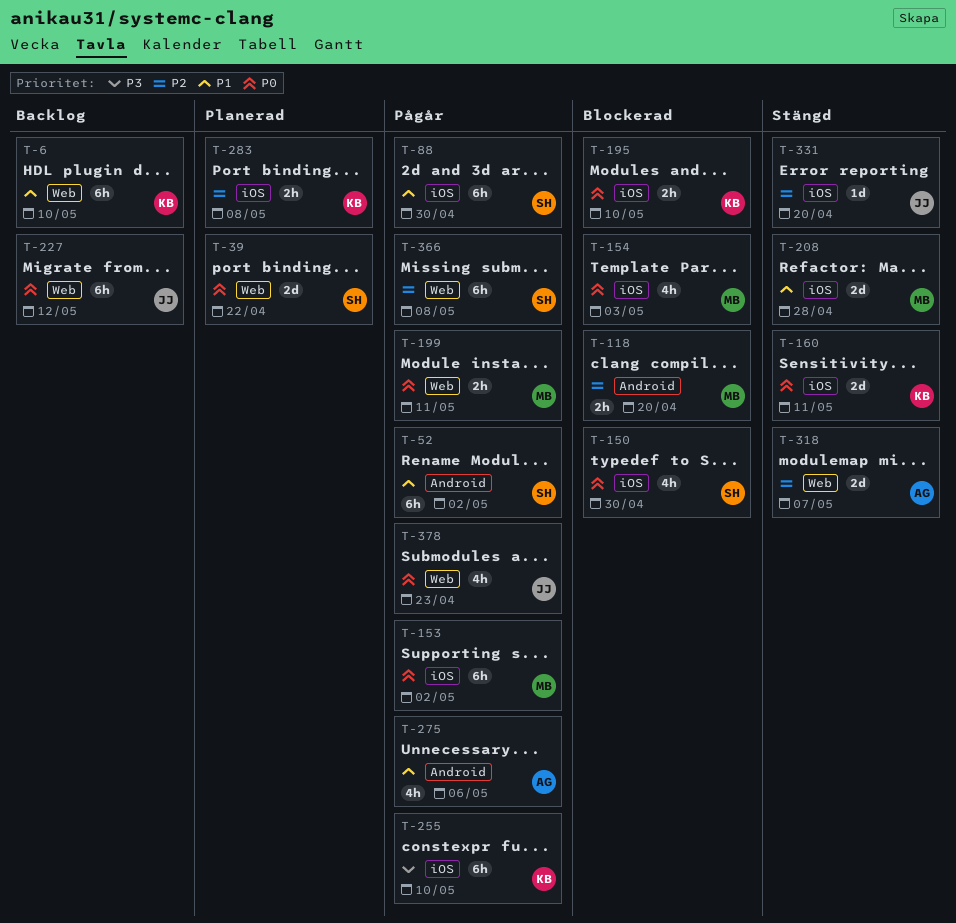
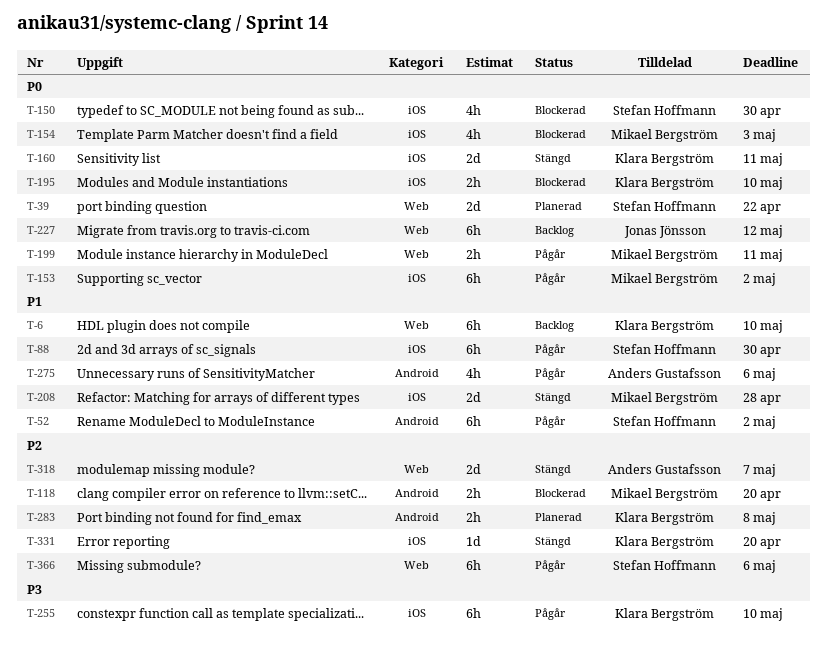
T-283, label: iOS -> Android
T-331, owner: Jonas Jönsson -> Klara Bergström
T-366, due: May 8 -> May 6
T-378: present -> none

